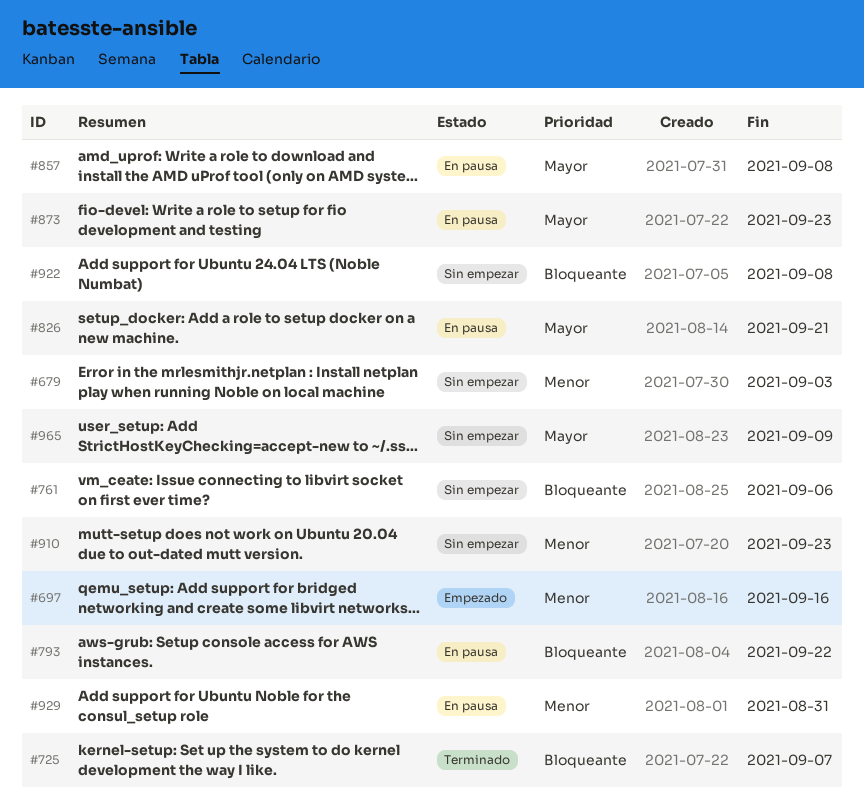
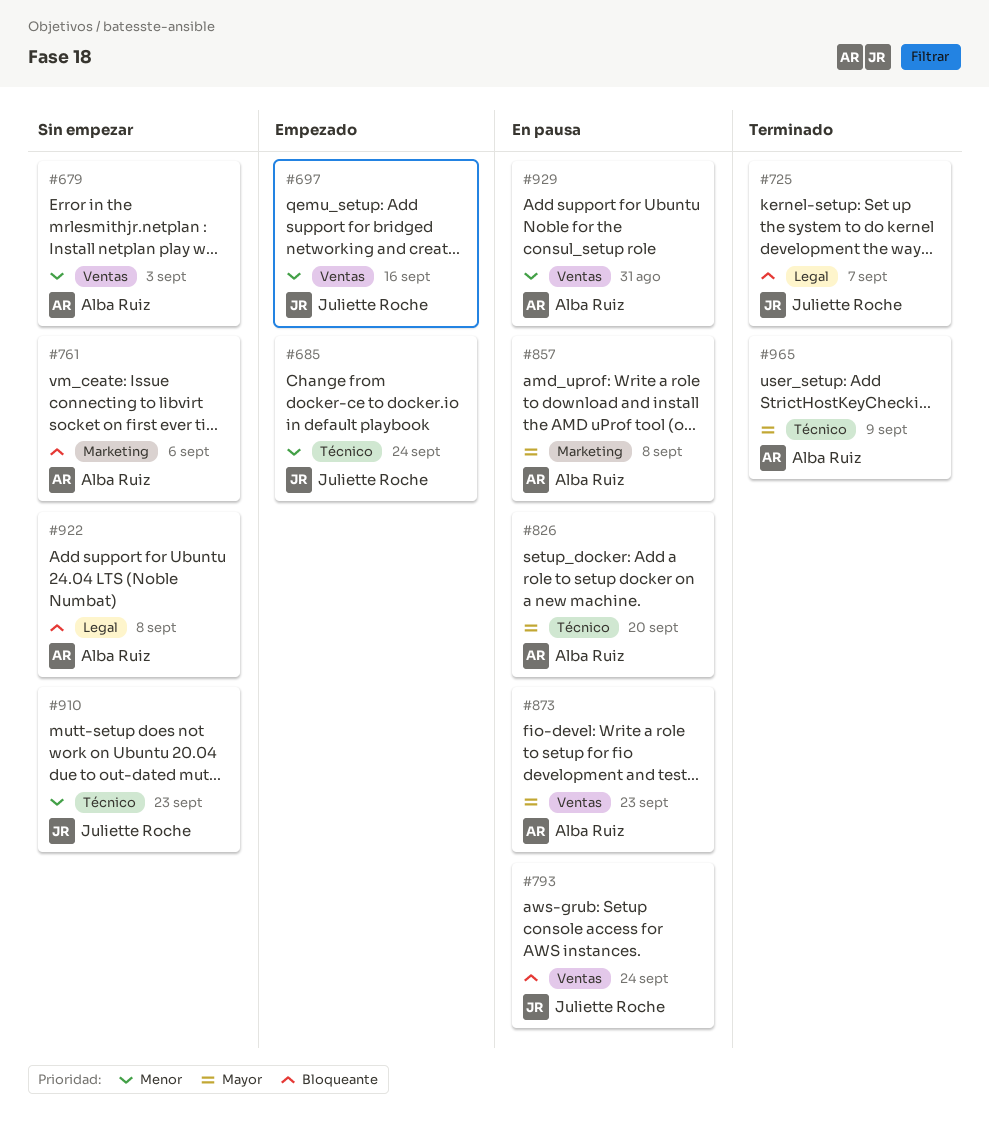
#685: none -> present
#793, due: Sep 22 -> Sep 24
#826, due: Sep 21 -> Sep 20
#965, status: Sin empezar -> Terminado

